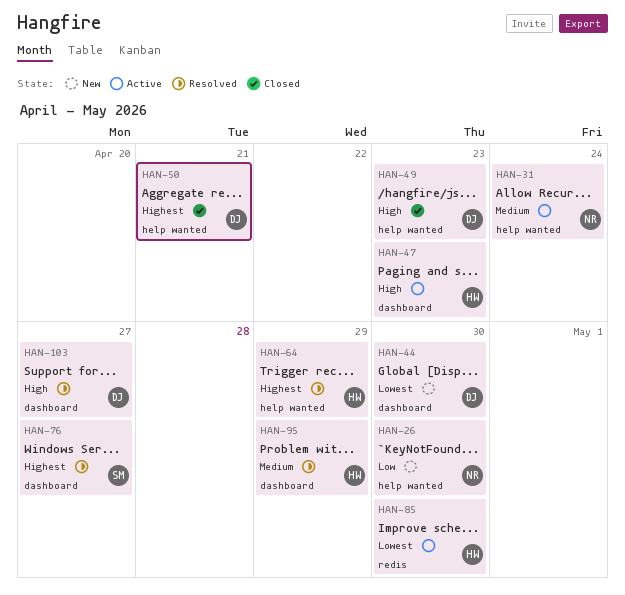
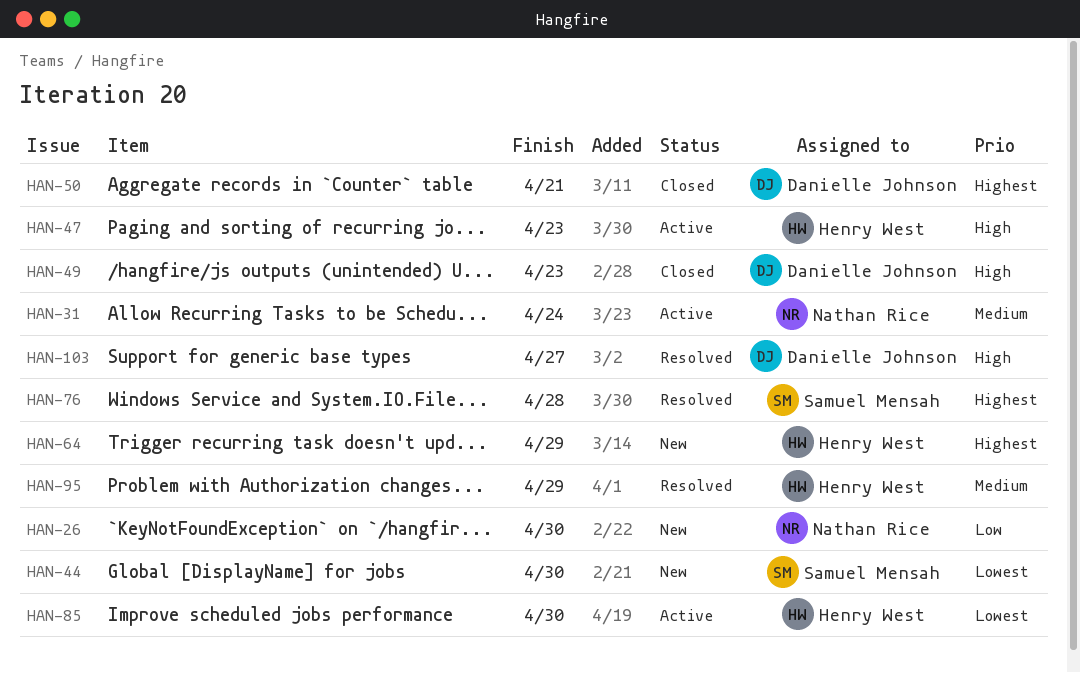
HAN-44, owner: Danielle Johnson -> Samuel Mensah
HAN-64, status: Resolved -> New
HAN-76, due: Apr 27 -> Apr 28

